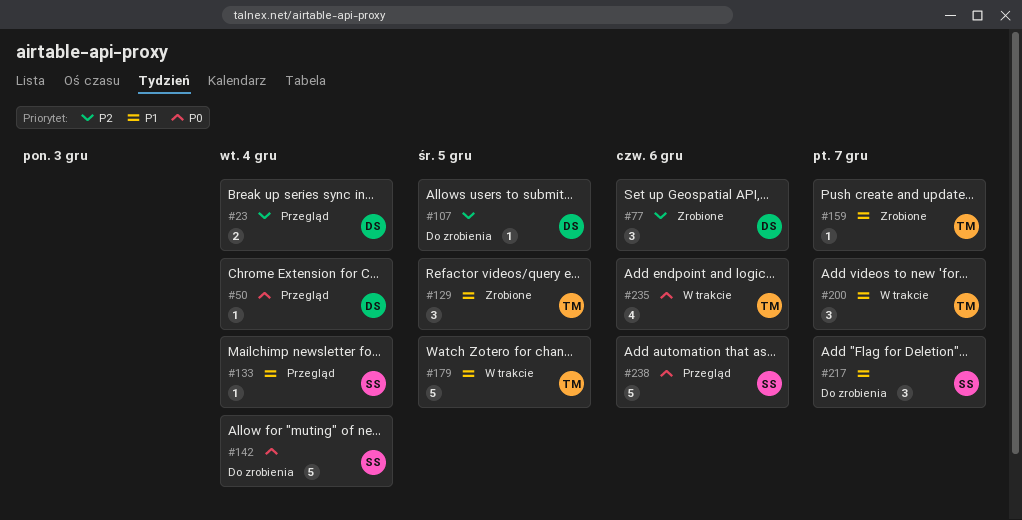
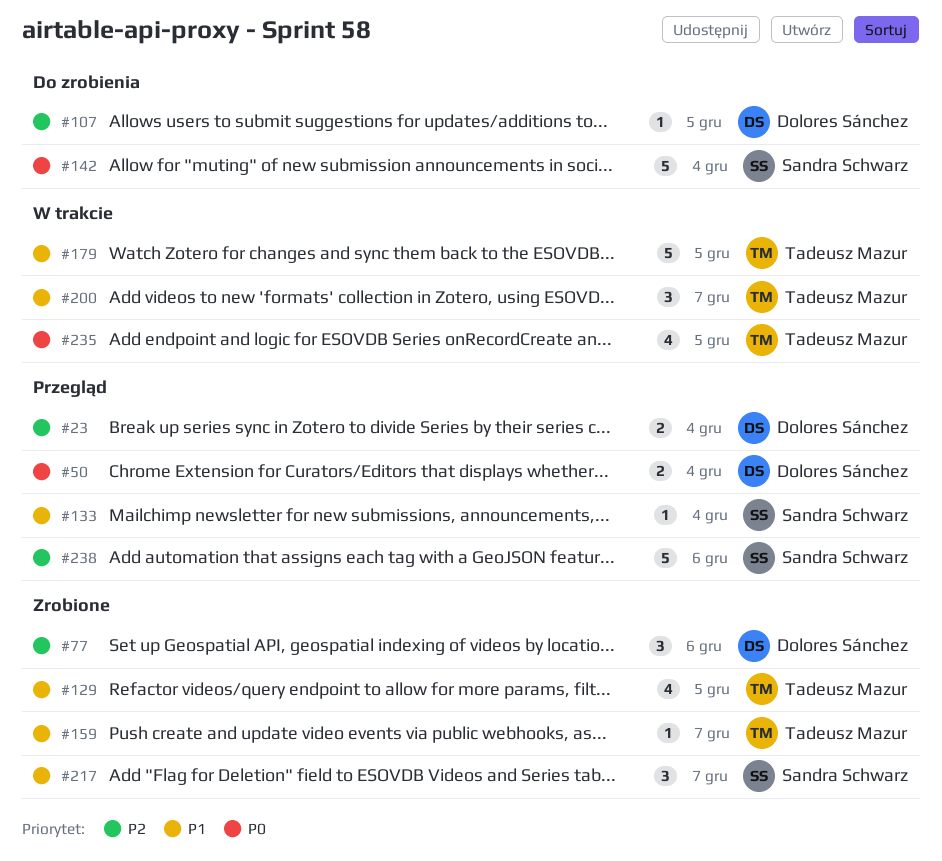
#50, estimate: 1 -> 2
#129, estimate: 3 -> 4
#217, status: Do zrobienia -> Zrobione
#235, due: Dec 6 -> Dec 5
#238, priority: P0 -> P2

